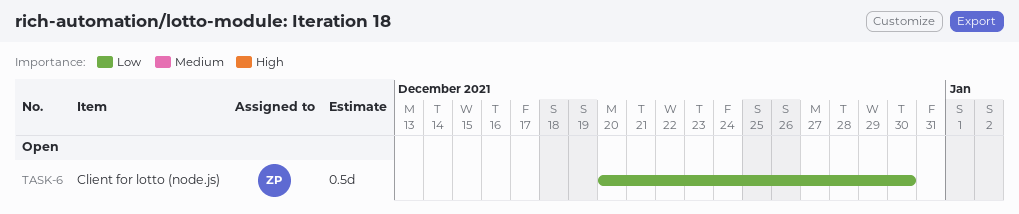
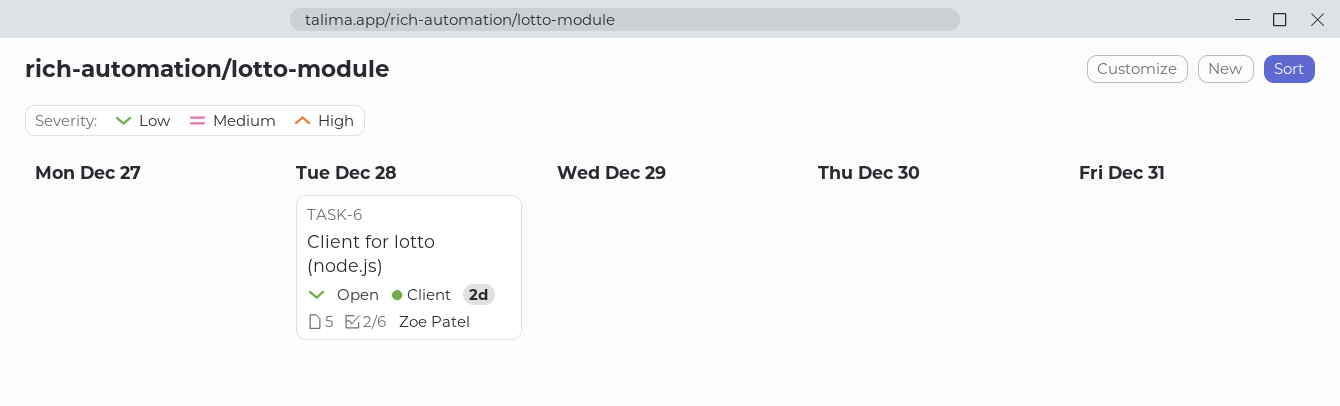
TASK-6, estimate: 0.5d -> 2d
TASK-6, due: Dec 30 -> Dec 28

